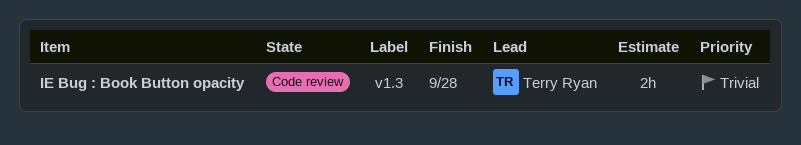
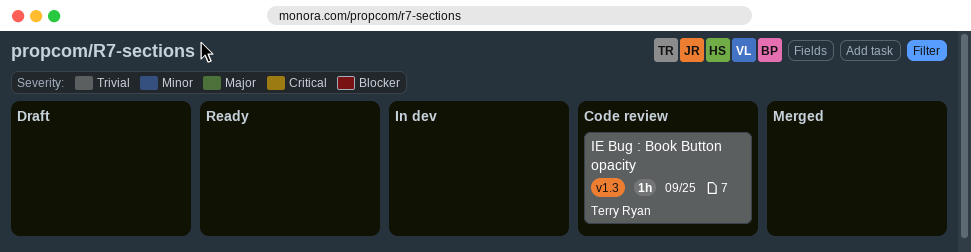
IE Bug : Book Button opacity, estimate: 2h -> 1h
IE Bug : Book Button opacity, due: Sep 28 -> Sep 25

